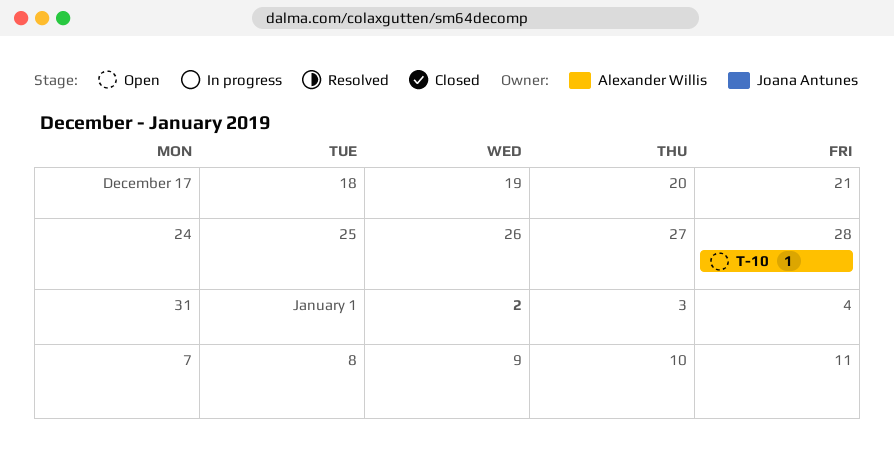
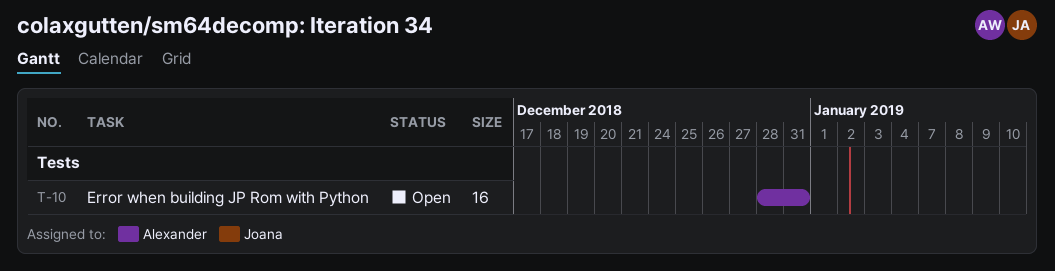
T-10, estimate: 1 -> 16
T-10, due: Dec 28 -> Dec 31

